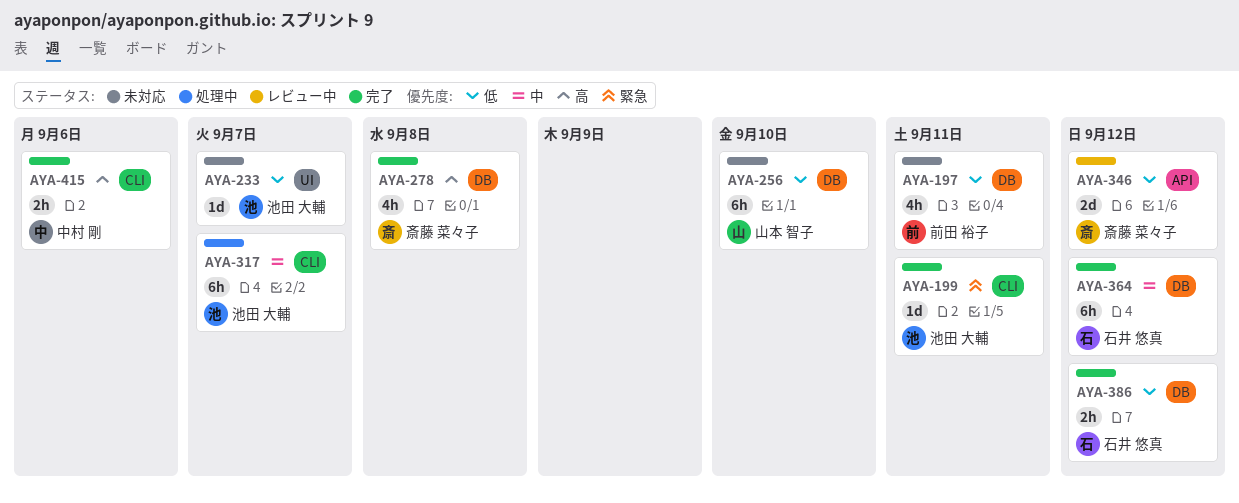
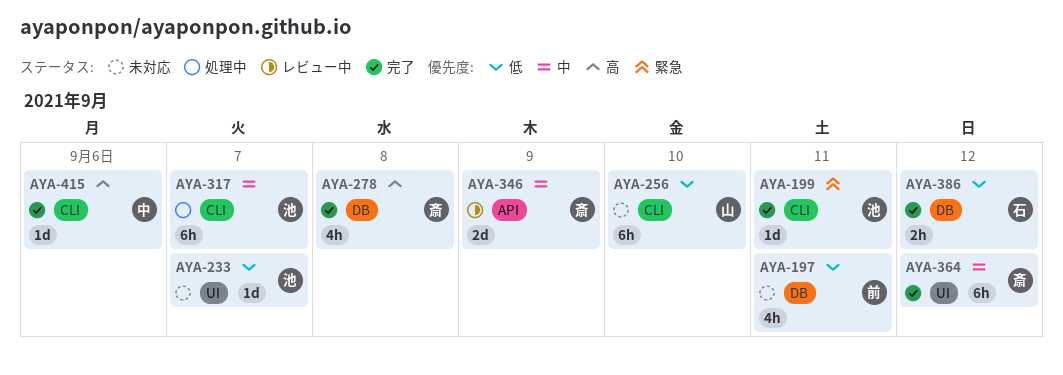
AYA-256, label: DB -> CLI
AYA-346, priority: 低 -> 中
AYA-346, due: Sep 12 -> Sep 9
AYA-364, owner: 石井 悠真 -> 斎藤 菜々子
AYA-364, label: DB -> UI
AYA-415, estimate: 2h -> 1d

